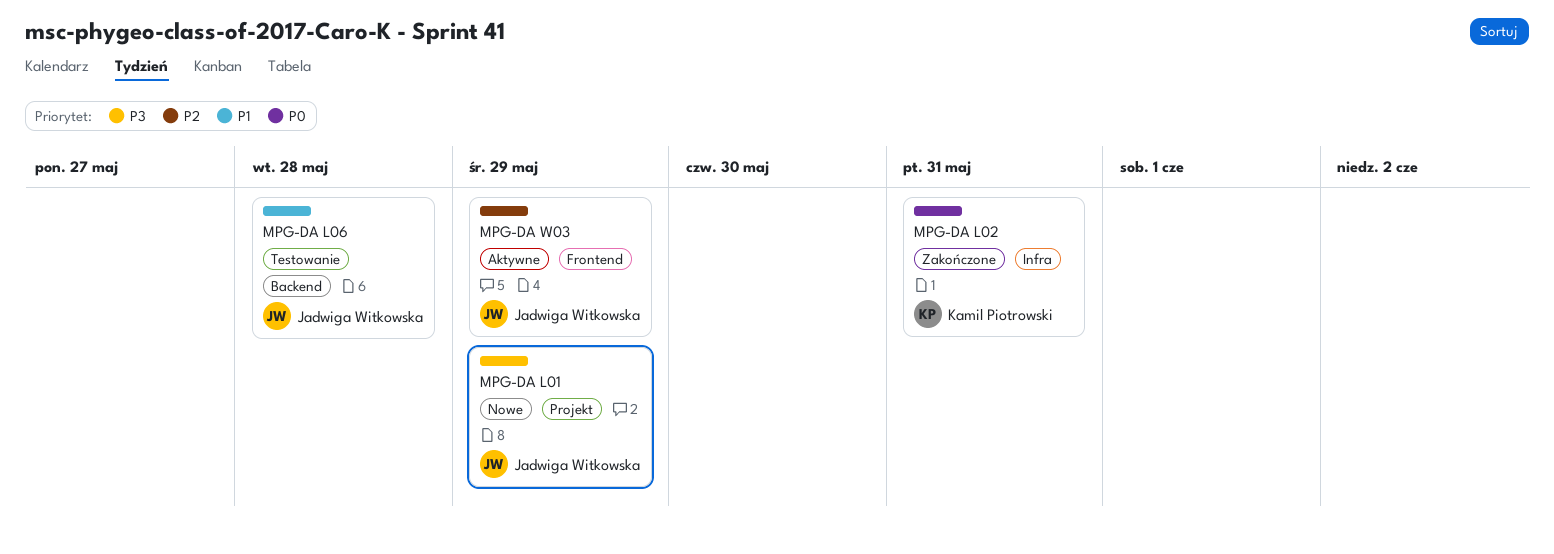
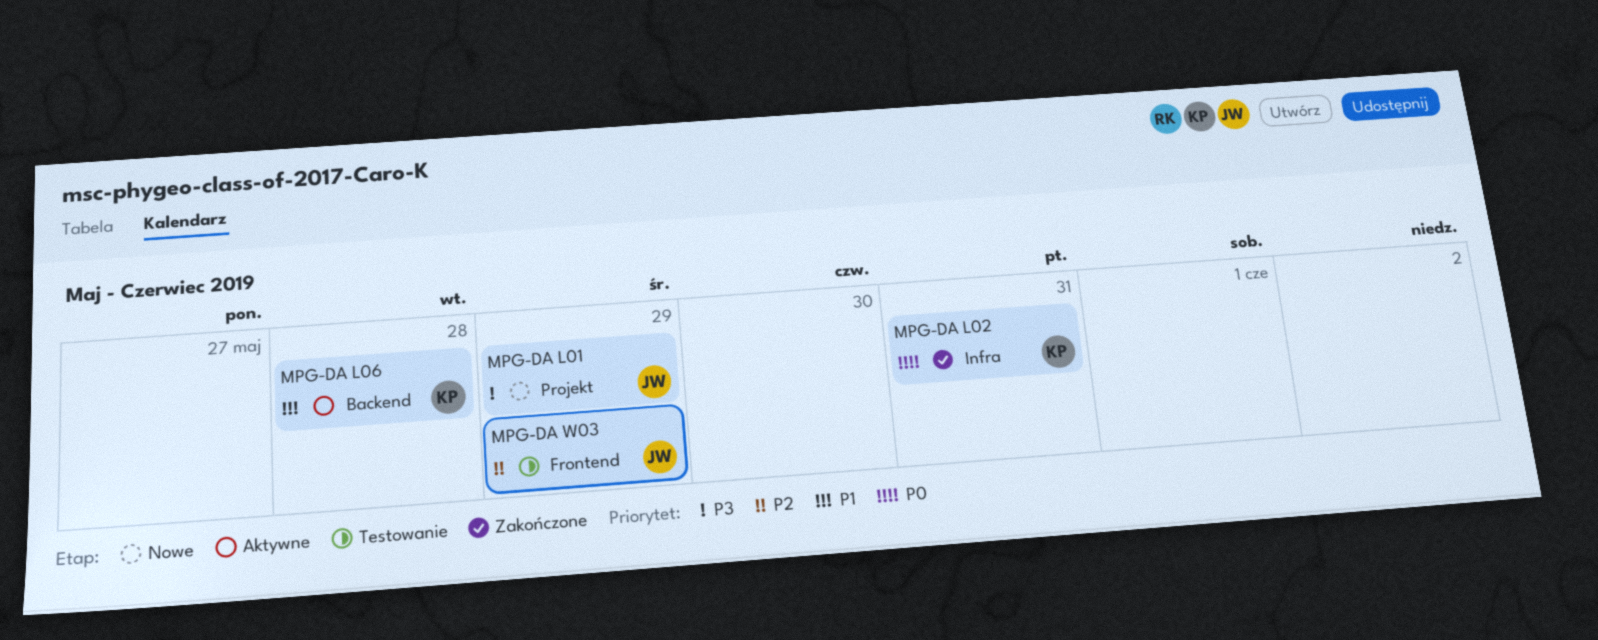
MPG-DA L06, status: Testowanie -> Aktywne
MPG-DA L06, owner: Jadwiga Witkowska -> Kamil Piotrowski
MPG-DA W03, status: Aktywne -> Testowanie

